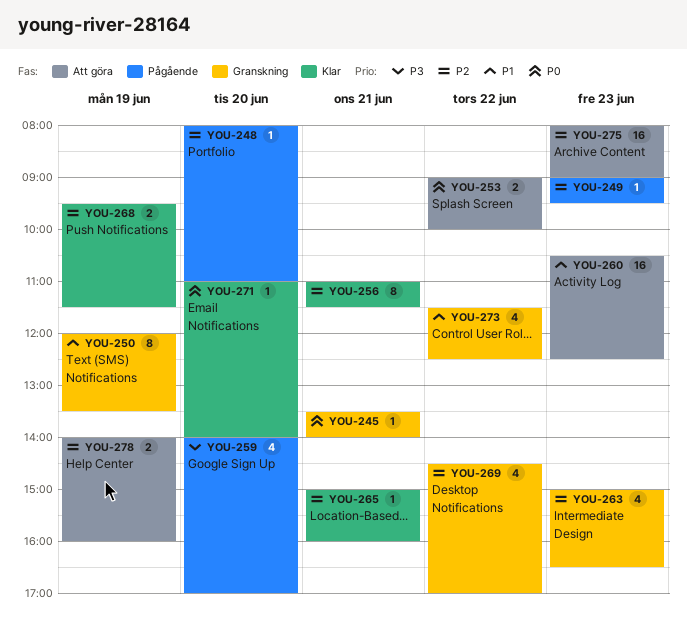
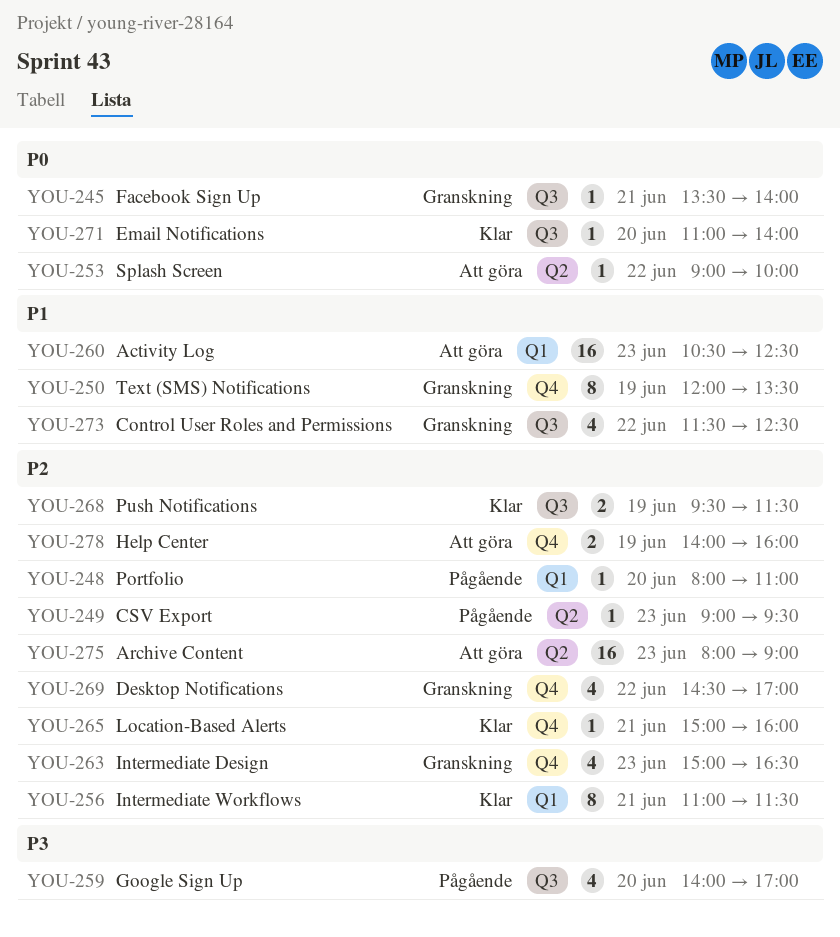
YOU-253, estimate: 2 -> 1

